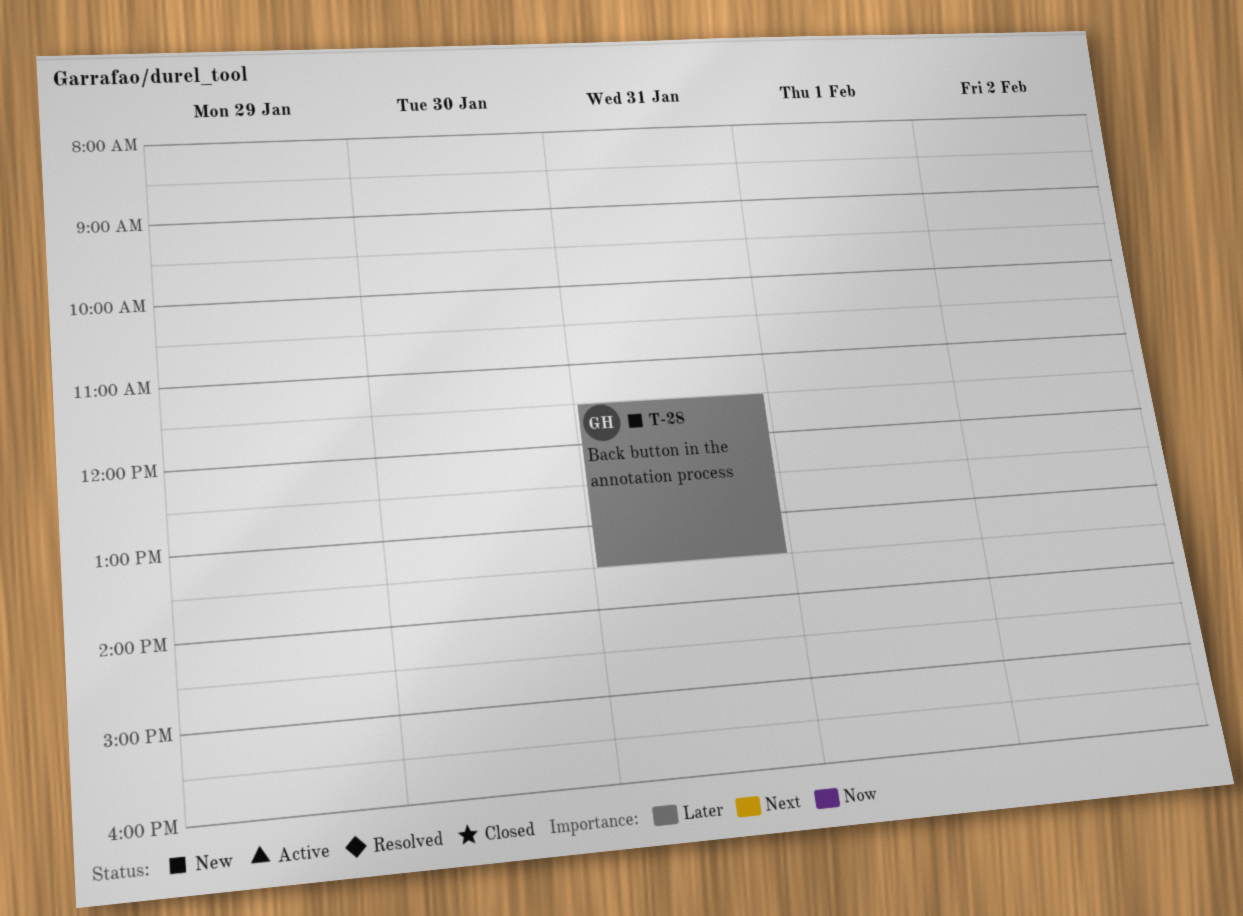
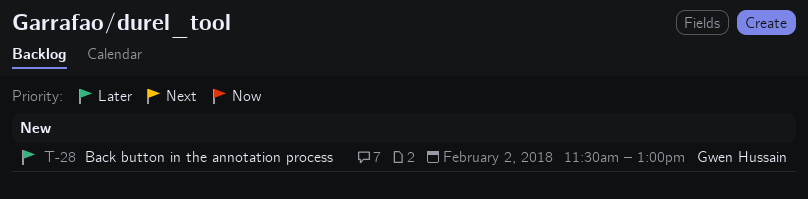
T-28, day: Jan 31 -> Feb 2
T-28, ends: 13:30 -> 13:00

